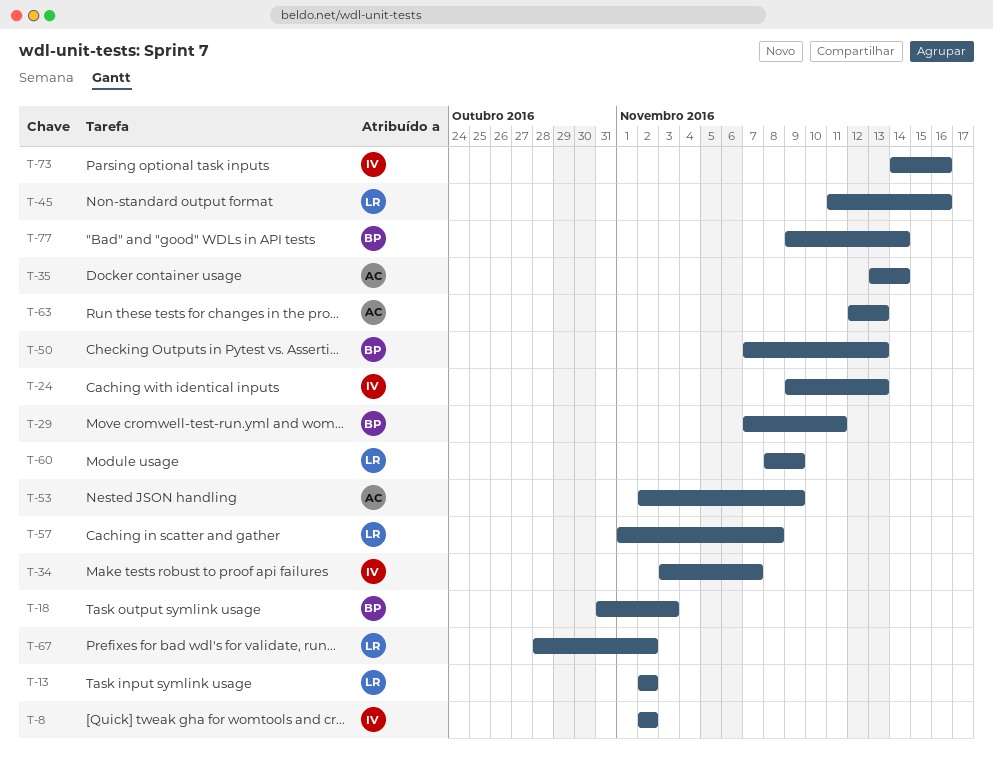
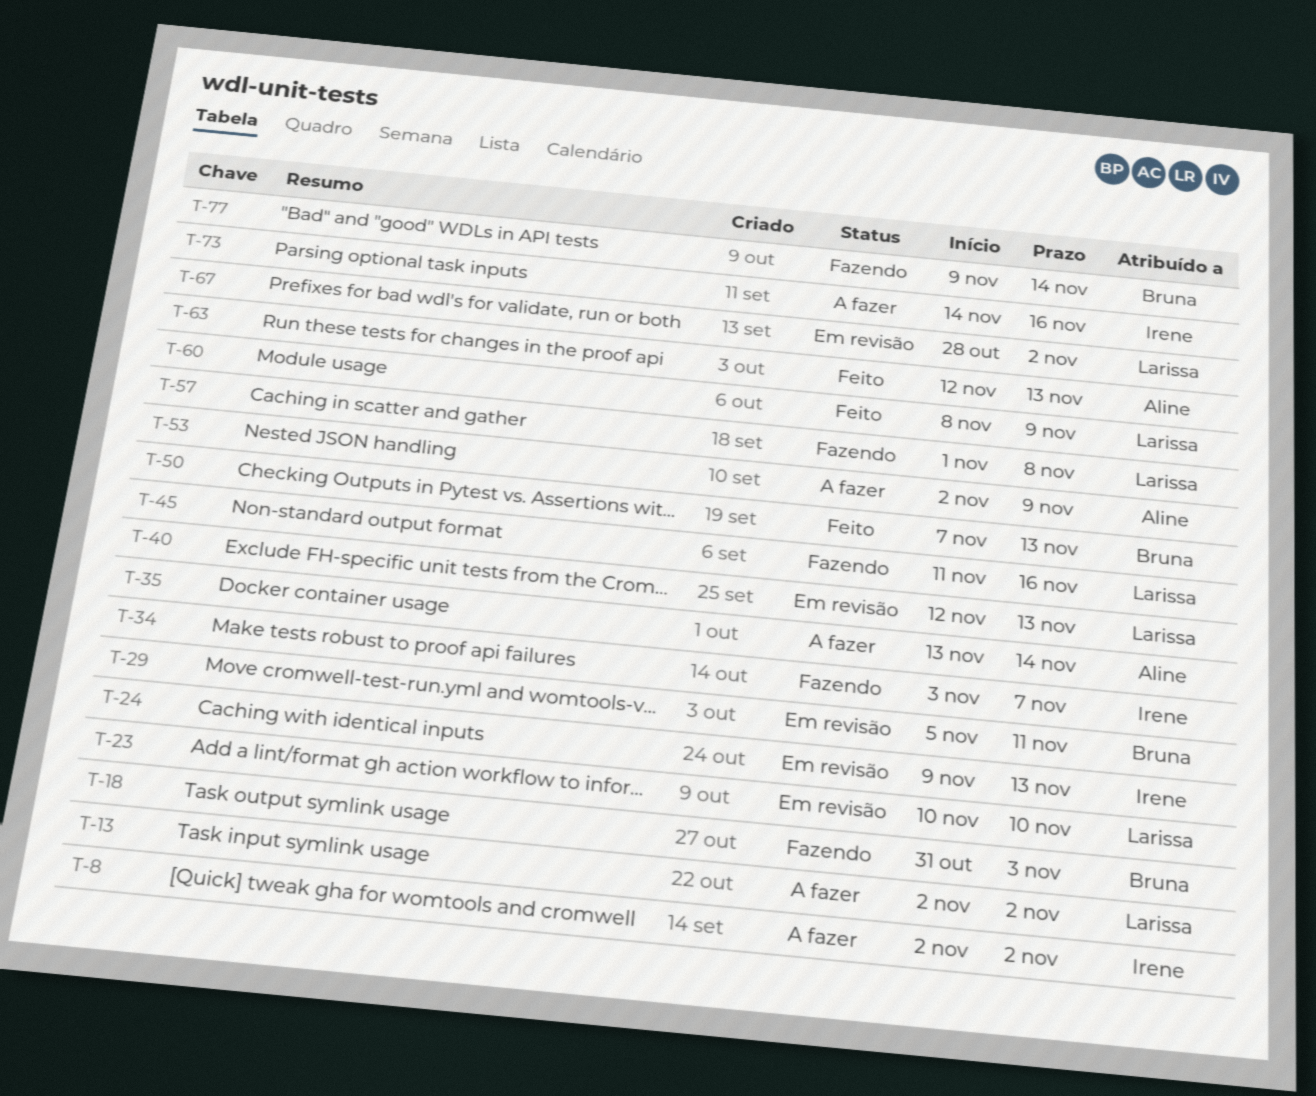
T-23: none -> present
T-29, start: Nov 7 -> Nov 5
T-40: none -> present

